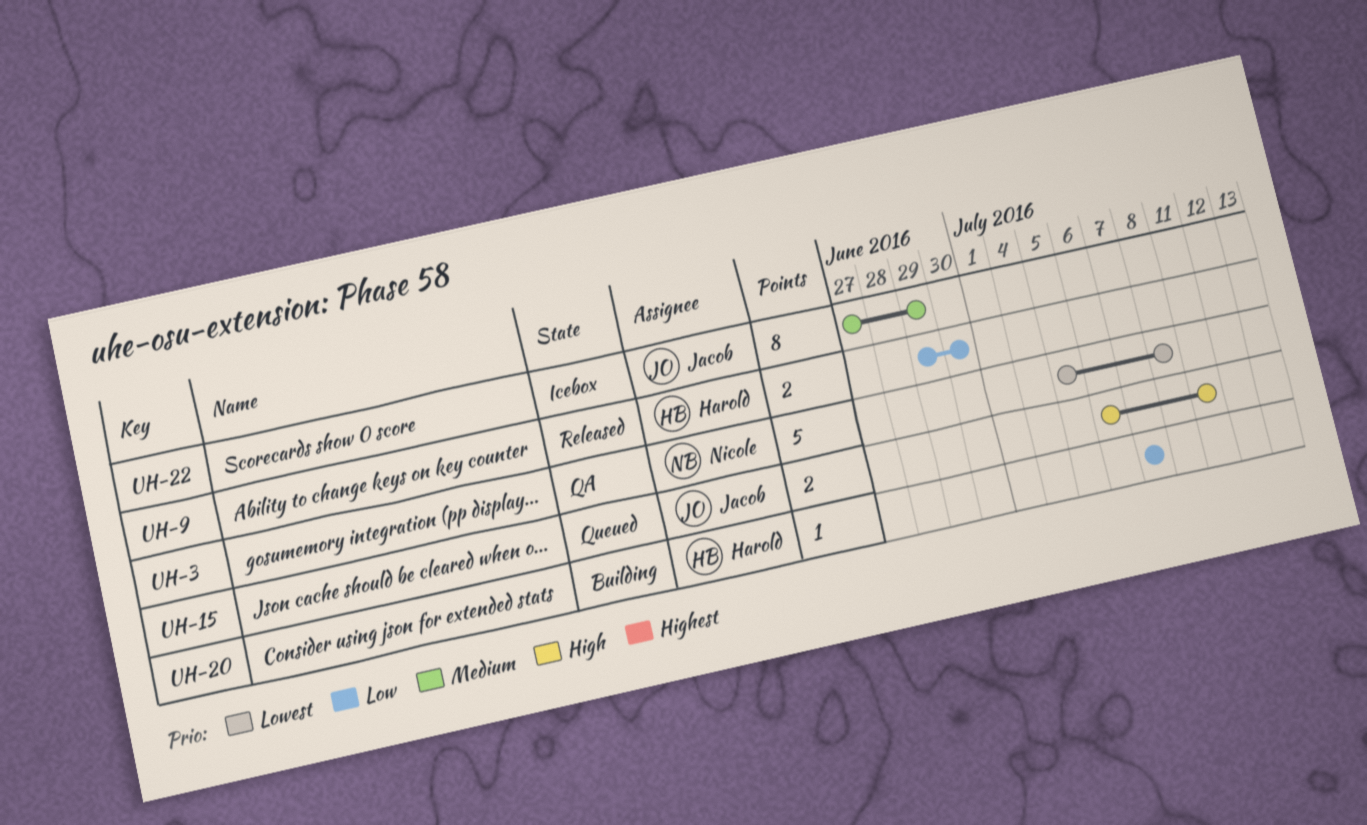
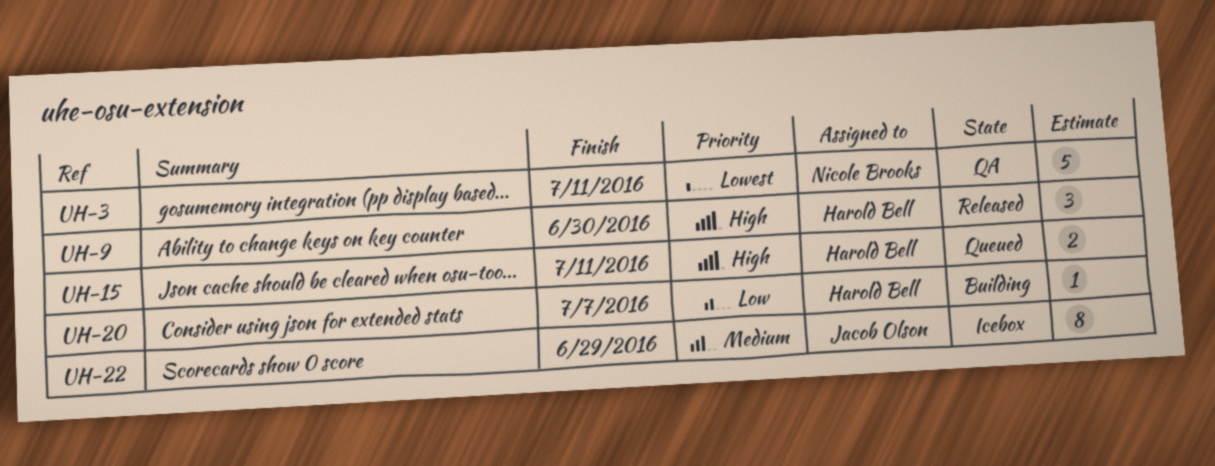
UH-3, due: Jul 8 -> Jul 11
UH-9, priority: Low -> High
UH-9, estimate: 2 -> 3
UH-15, owner: Jacob Olson -> Harold Bell

